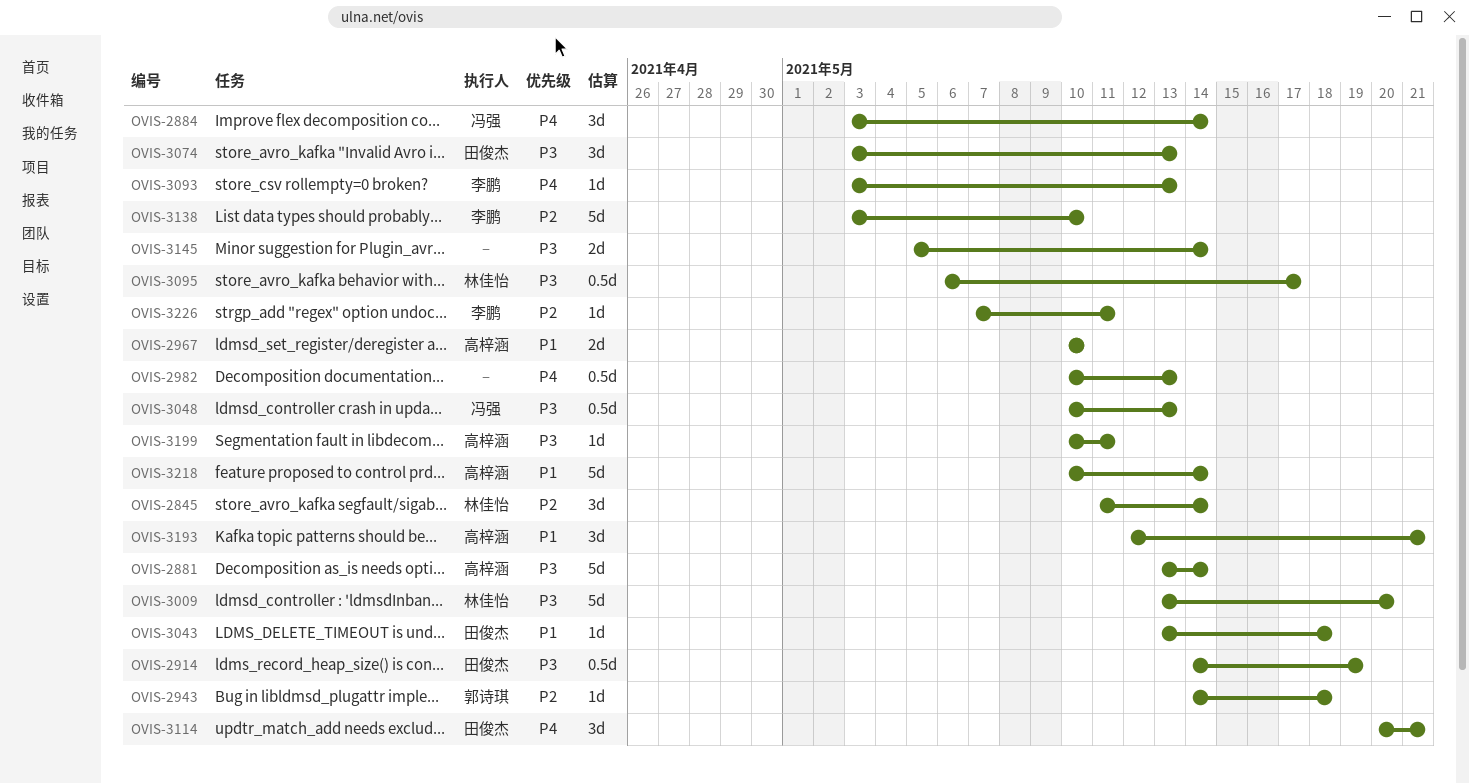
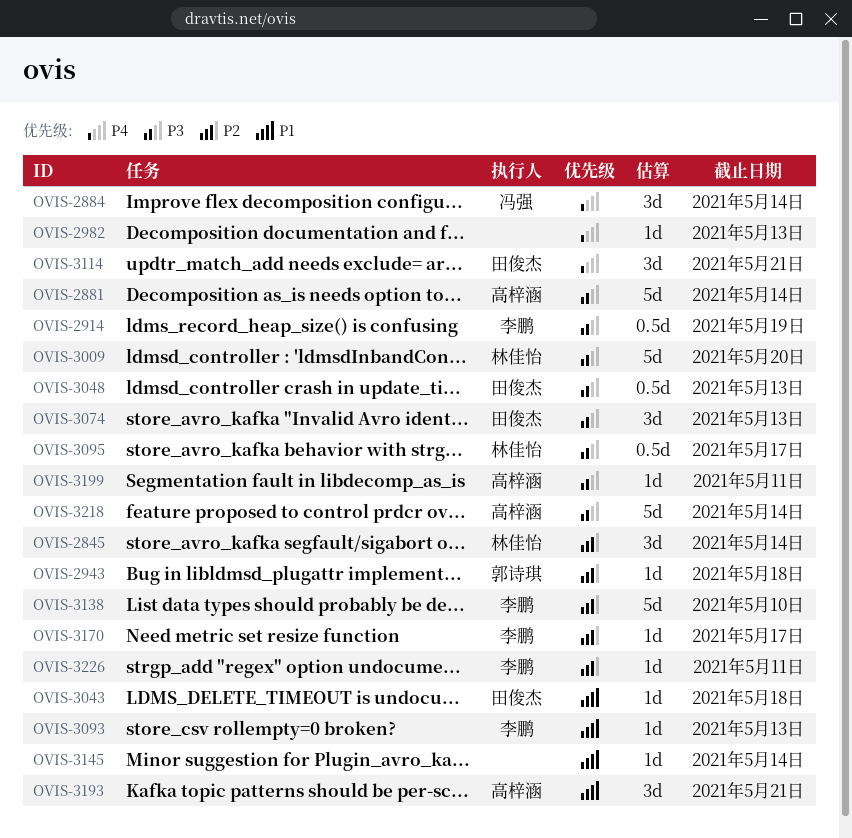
OVIS-2914, owner: 田俊杰 -> 李鹏
OVIS-2967: present -> none
OVIS-2982, estimate: 0.5d -> 1d
OVIS-3048, owner: 冯强 -> 田俊杰
OVIS-3093, priority: P4 -> P1
OVIS-3145, priority: P3 -> P1
OVIS-3145, estimate: 2d -> 1d
OVIS-3170: none -> present
OVIS-3218, priority: P1 -> P3

